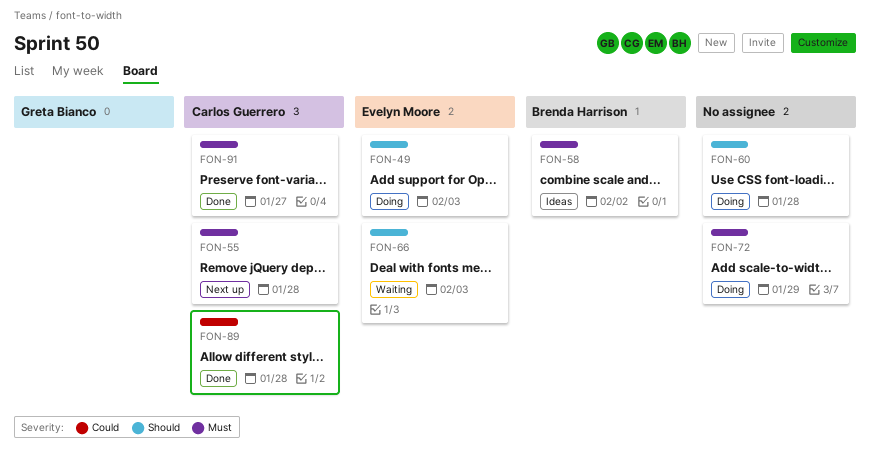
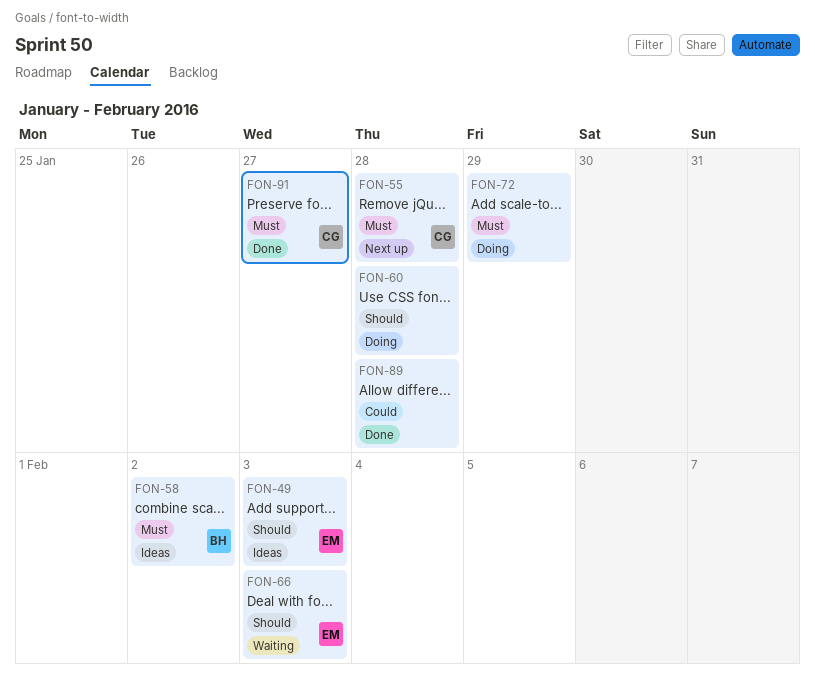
FON-49, status: Doing -> Ideas
FON-89, owner: Carlos Guerrero -> none

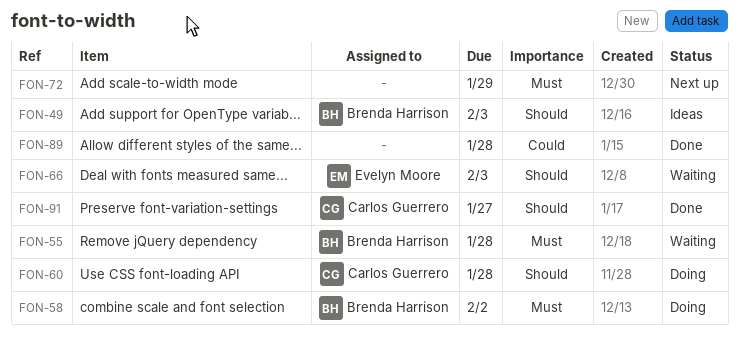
FON-49, owner: Evelyn Moore -> Brenda Harrison
FON-55, status: Next up -> Waiting
FON-55, owner: Carlos Guerrero -> Brenda Harrison
FON-58, status: Ideas -> Doing
FON-60, owner: none -> Carlos Guerrero
FON-72, status: Doing -> Next up
FON-91, priority: Must -> Should

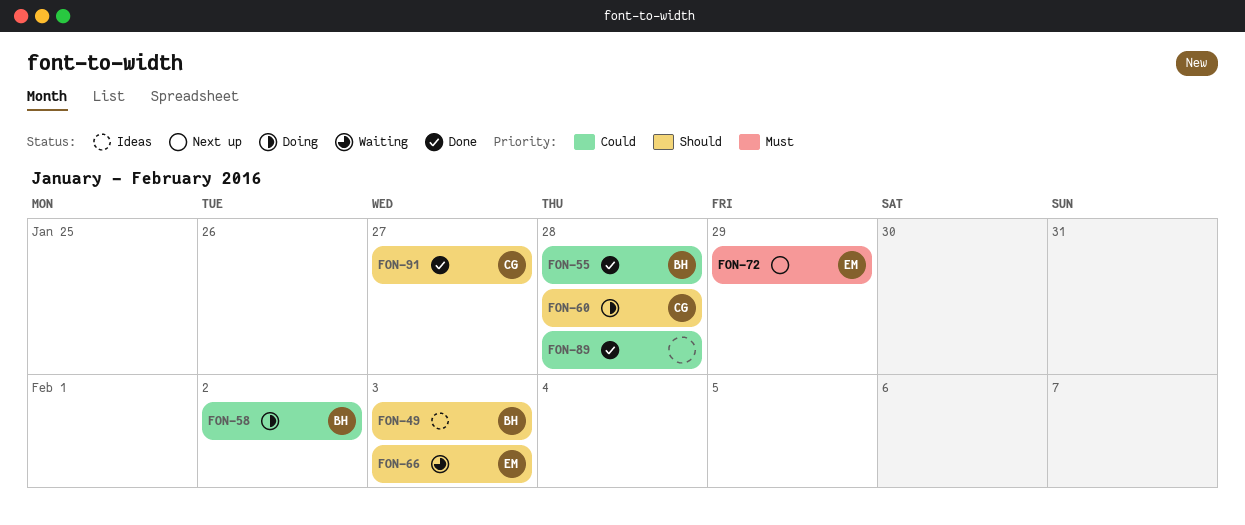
FON-55, status: Waiting -> Done
FON-55, priority: Must -> Could
FON-58, priority: Must -> Could
FON-72, owner: none -> Evelyn Moore

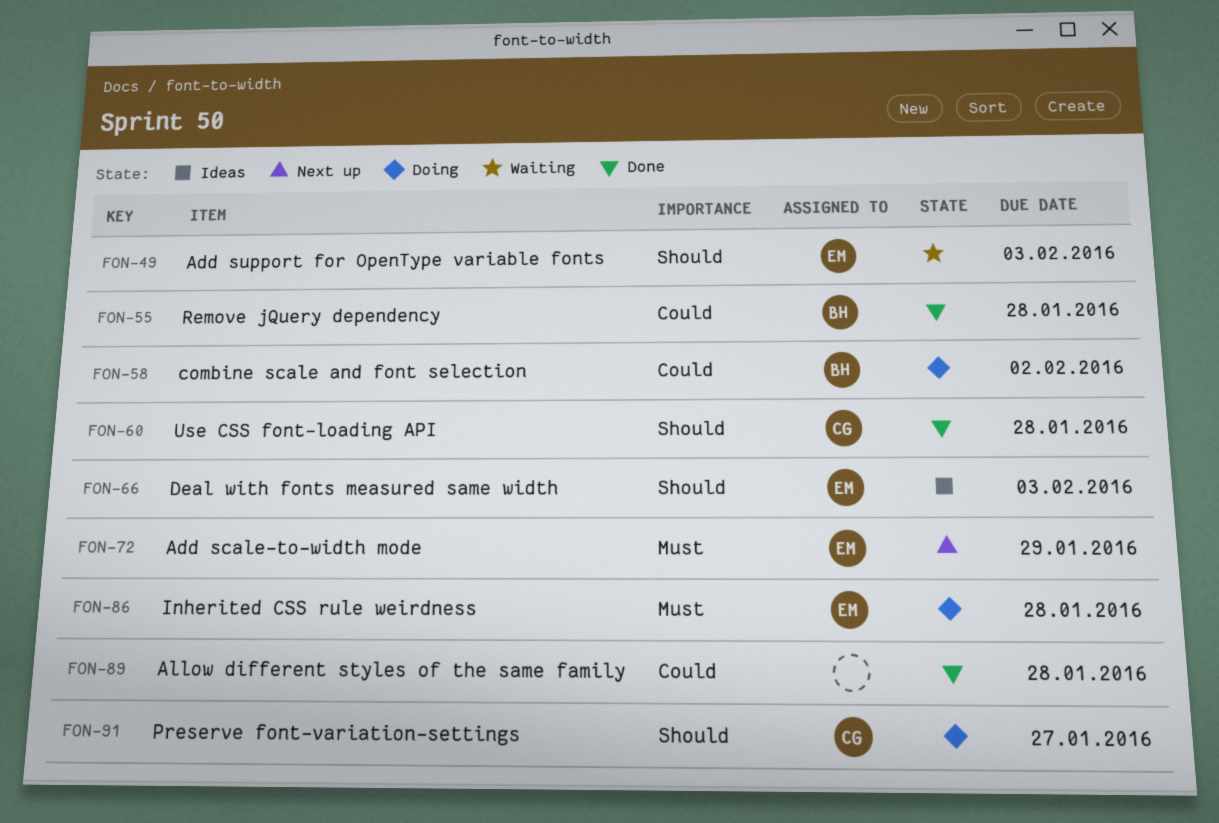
FON-49, status: Ideas -> Waiting
FON-49, owner: BH -> EM
FON-60, status: Doing -> Done
FON-66, status: Waiting -> Ideas
FON-86: none -> present
FON-91, status: Done -> Doing

